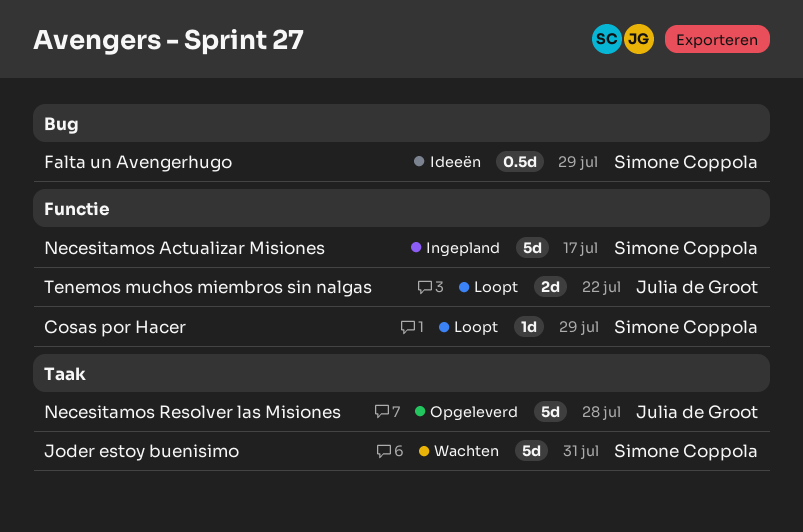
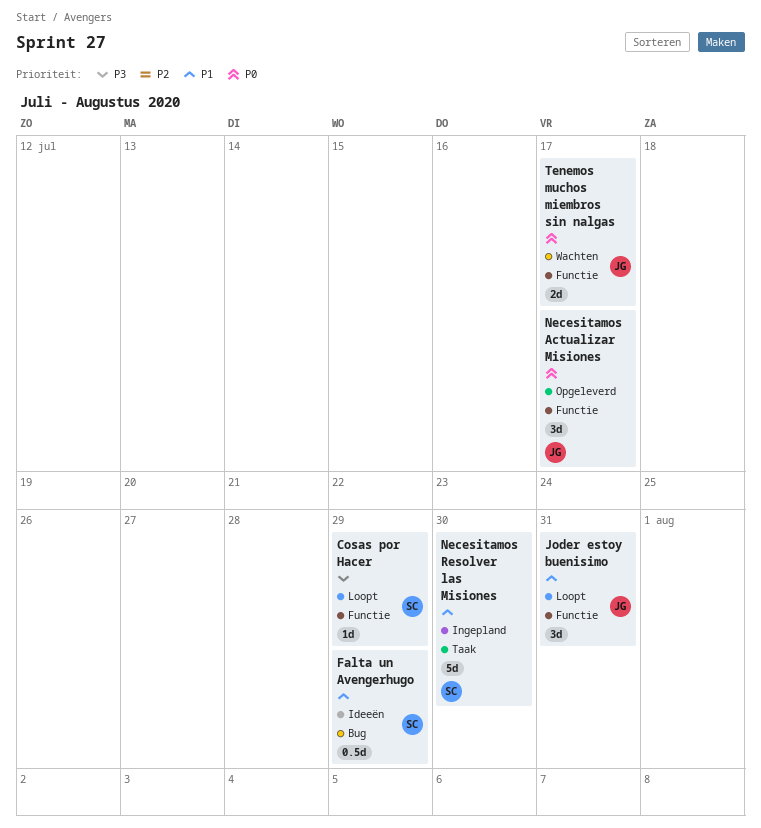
Joder estoy buenisimo, status: Wachten -> Loopt
Joder estoy buenisimo, owner: Simone Coppola -> Julia de Groot
Joder estoy buenisimo, label: Taak -> Functie
Joder estoy buenisimo, estimate: 5d -> 3d
Necesitamos Actualizar Misiones, status: Ingepland -> Opgeleverd
Necesitamos Actualizar Misiones, owner: Simone Coppola -> Julia de Groot
Necesitamos Actualizar Misiones, estimate: 5d -> 3d
Necesitamos Resolver las Misiones, status: Opgeleverd -> Ingepland
Necesitamos Resolver las Misiones, owner: Julia de Groot -> Simone Coppola
Necesitamos Resolver las Misiones, due: Jul 28 -> Jul 30
Tenemos muchos miembros sin nalgas, status: Loopt -> Wachten
Tenemos muchos miembros sin nalgas, due: Jul 22 -> Jul 17

